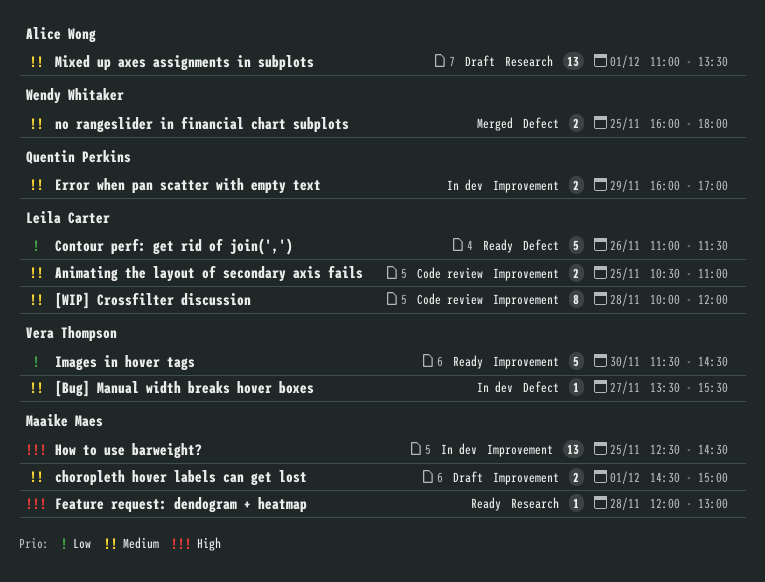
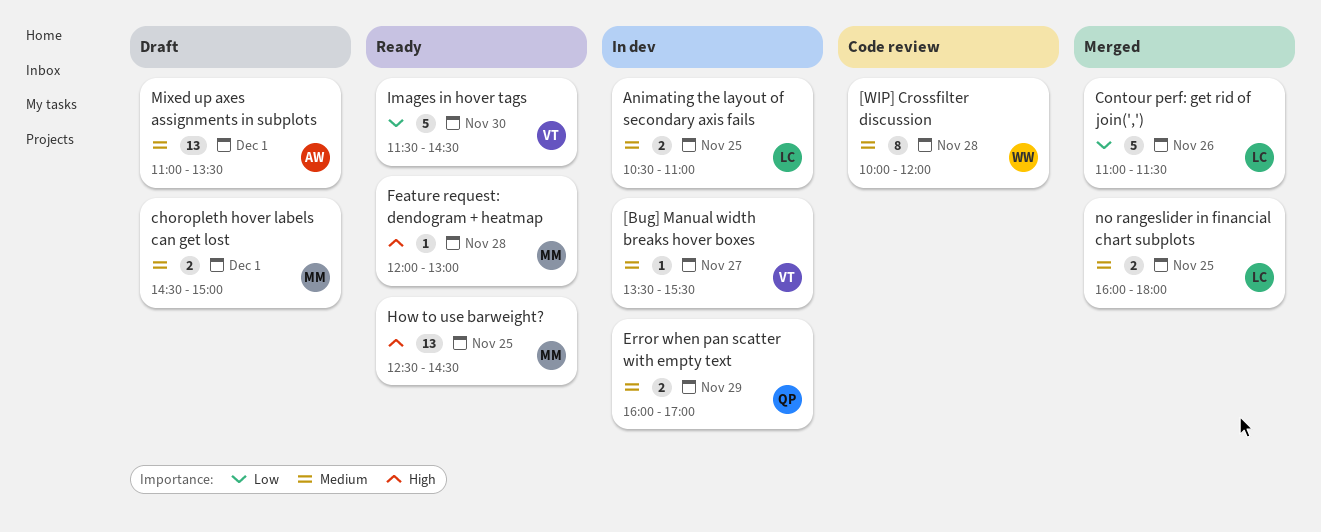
[WIP] Crossfilter discussion, owner: Leila Carter -> Wendy Whitaker
Animating the layout of secondary axis fails, status: Code review -> In dev
Contour perf: get rid of join(','), status: Ready -> Merged
How to use barweight?, status: In dev -> Ready
no rangeslider in financial chart subplots, owner: Wendy Whitaker -> Leila Carter

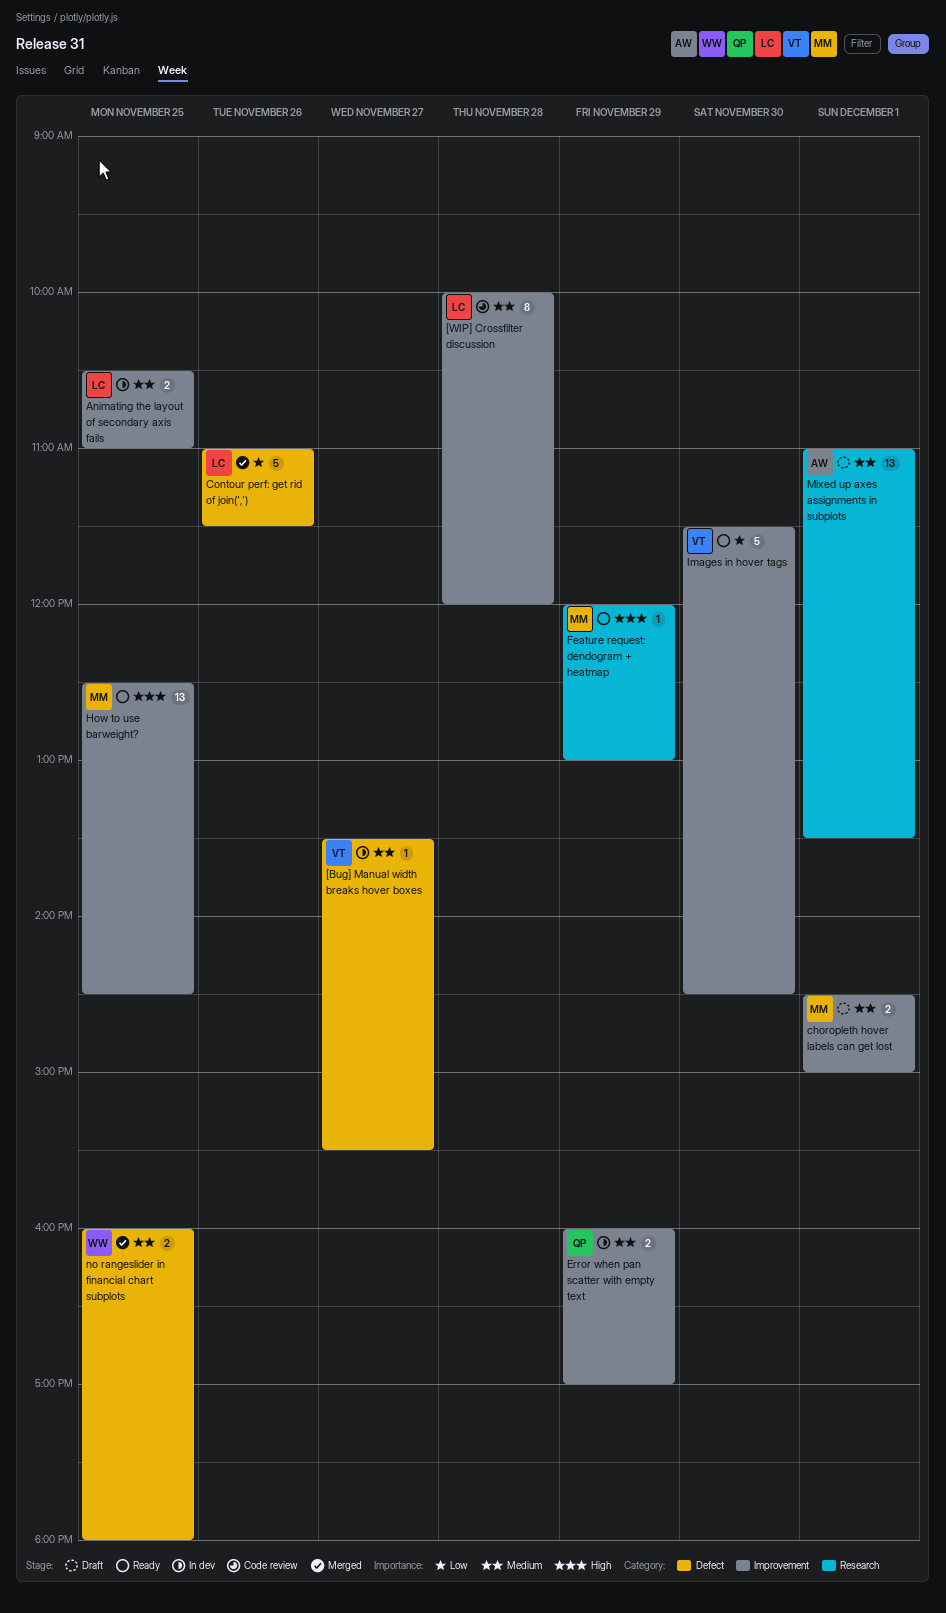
[WIP] Crossfilter discussion, owner: WW -> LC
Feature request: dendogram + heatmap, day: Nov 28 -> Nov 29
no rangeslider in financial chart subplots, owner: LC -> WW

